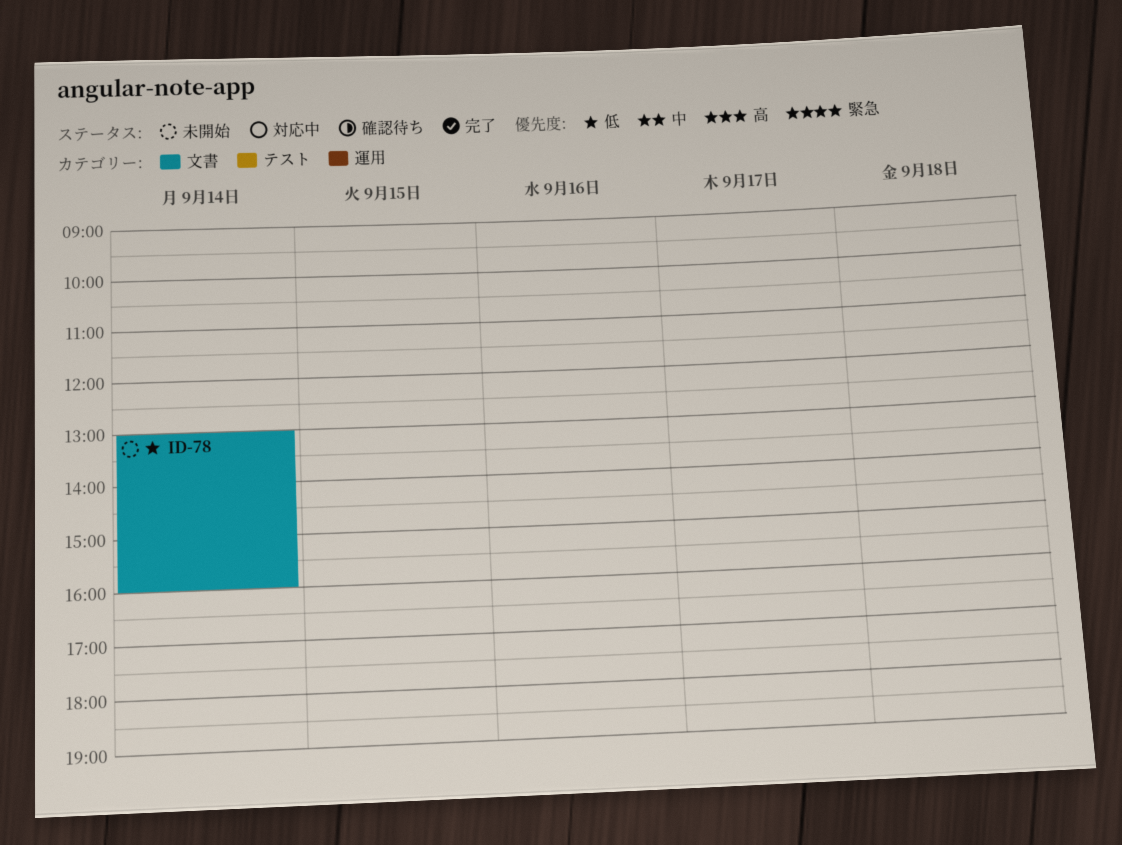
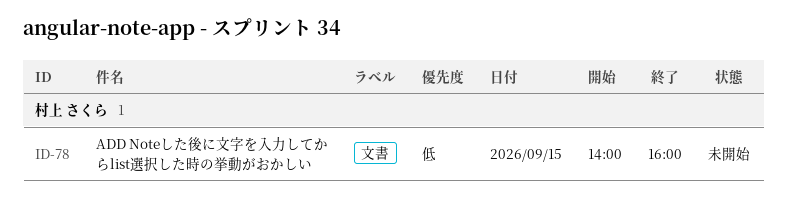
ID-78, day: Sep 14 -> Sep 15
ID-78, begins: 13:00 -> 14:00

